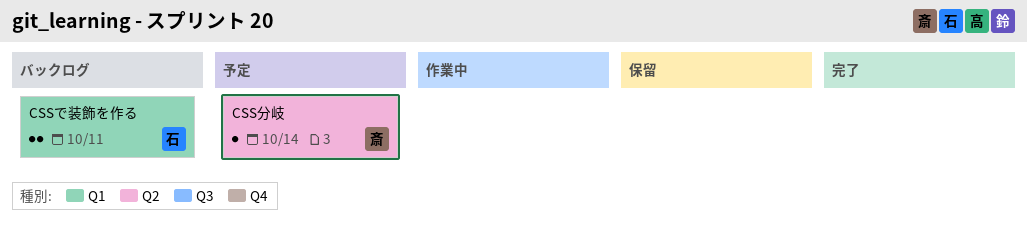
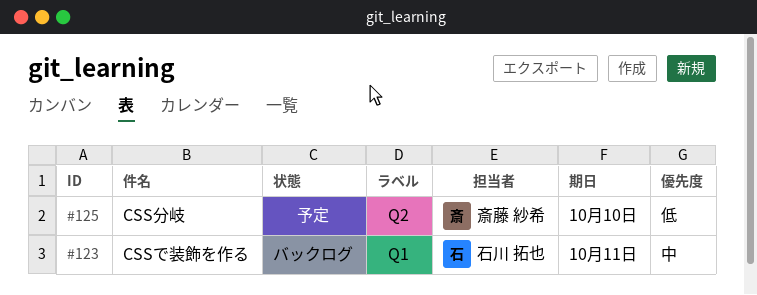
CSS分岐, due: Oct 14 -> Oct 10

